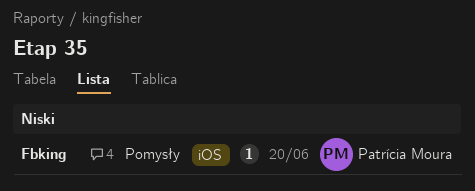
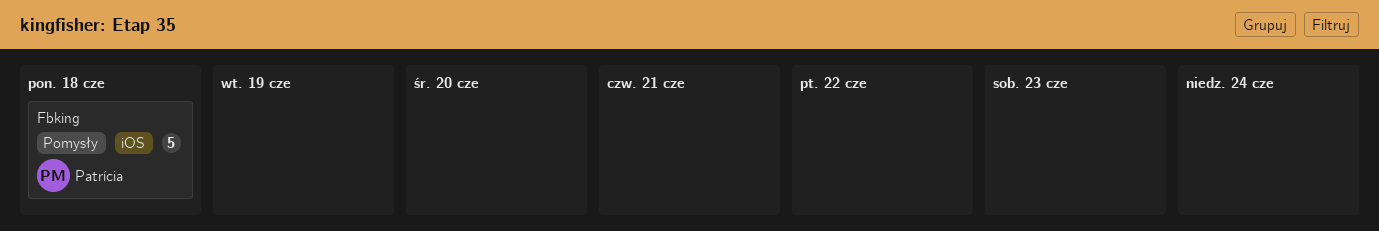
Fbking, estimate: 1 -> 5
Fbking, due: Jun 20 -> Jun 18

